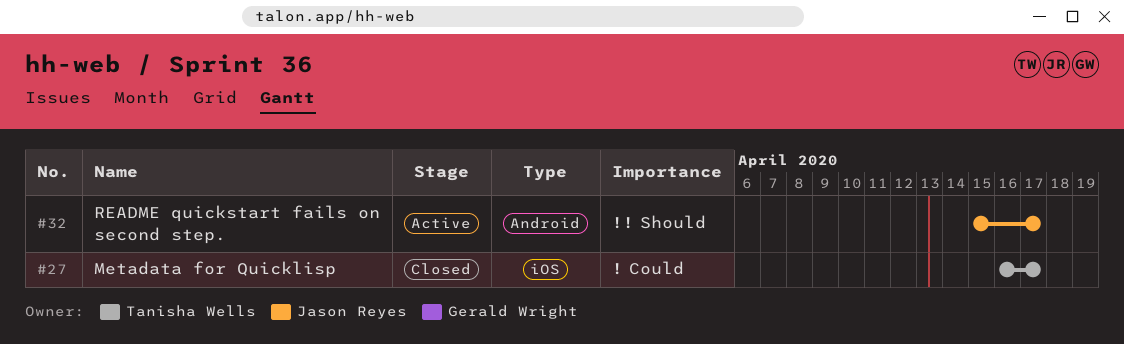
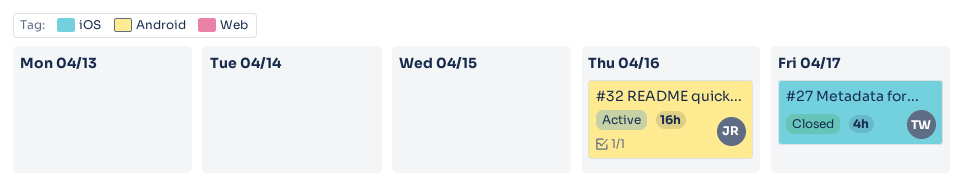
#32, due: Apr 17 -> Apr 16

